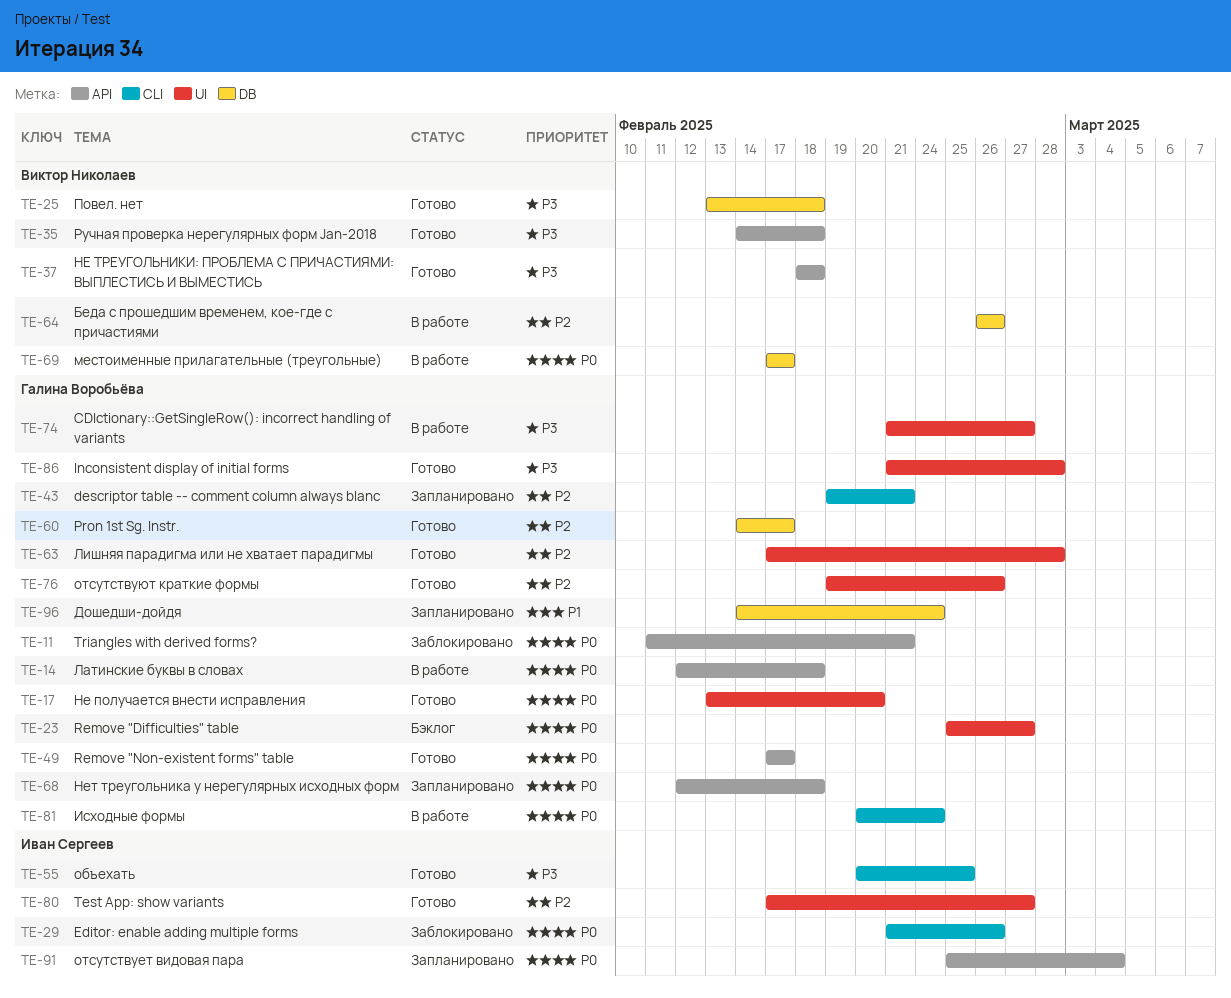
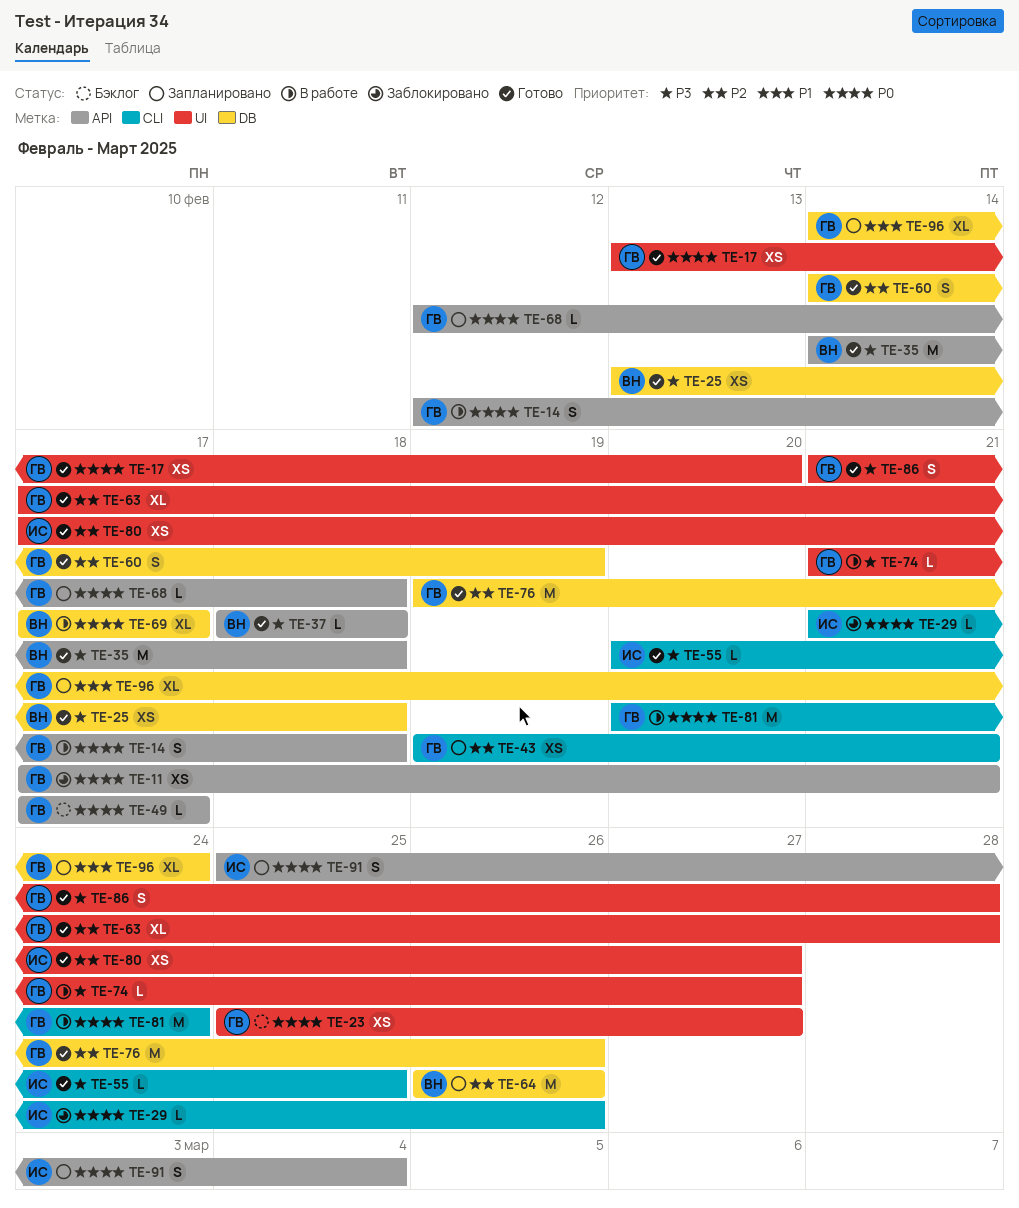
TE-11, start: Feb 11 -> Feb 17
TE-49, status: Готово -> Бэклог
TE-60, due: Feb 17 -> Feb 19
TE-64, status: В работе -> Запланировано
TE-76, label: UI -> DB

